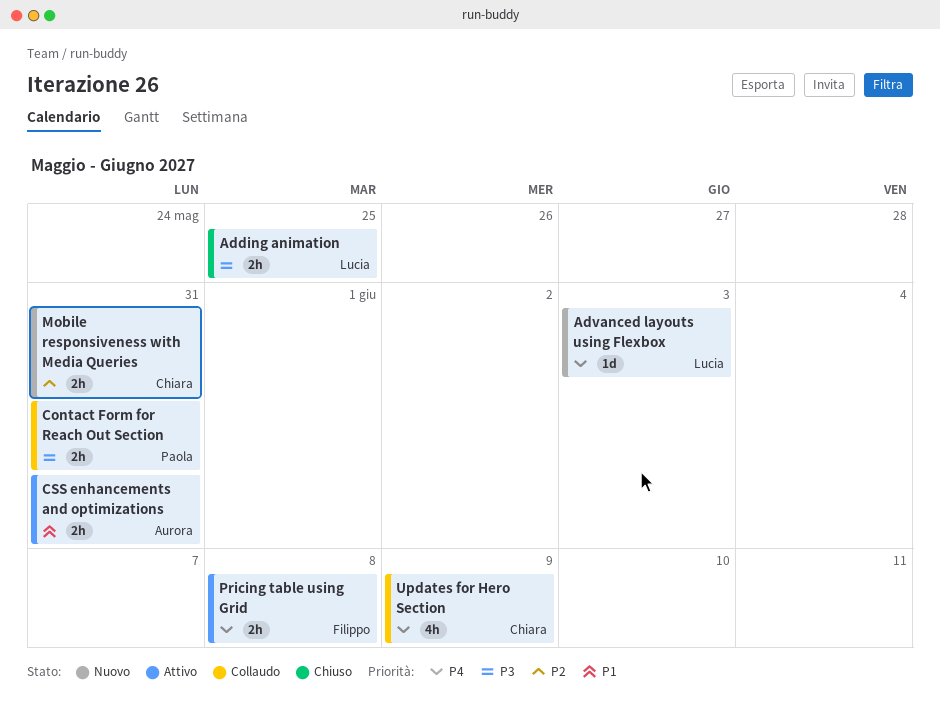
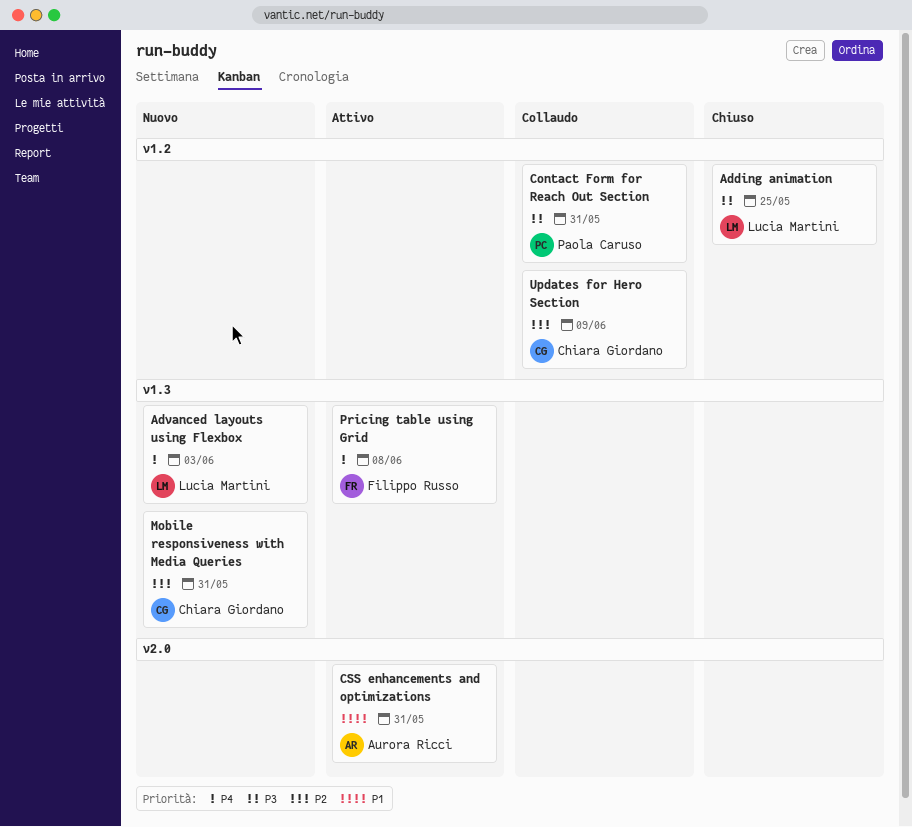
Updates for Hero Section, priority: P4 -> P2

